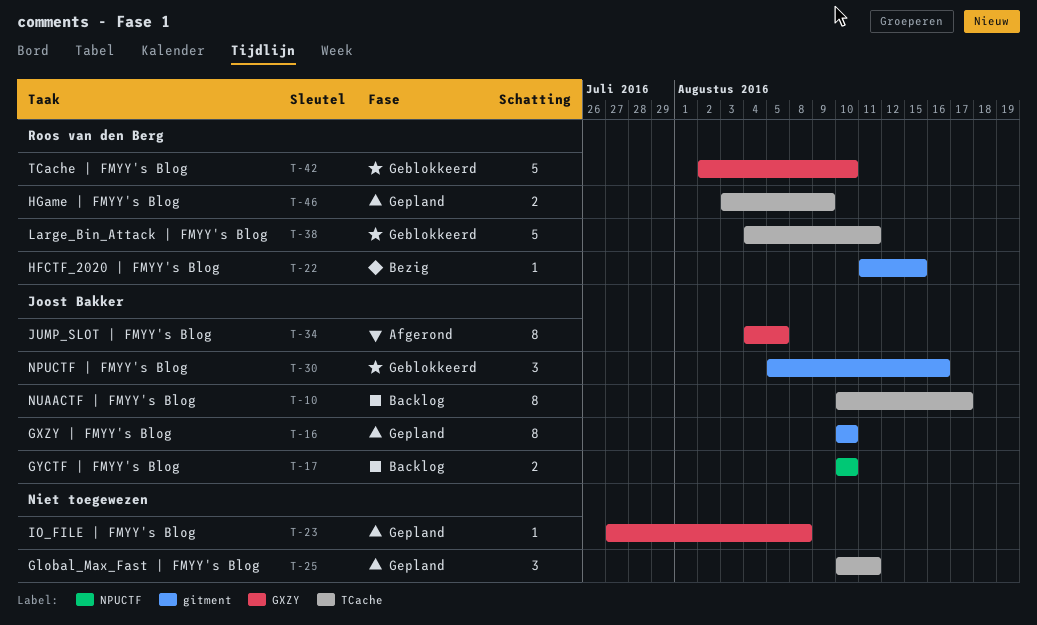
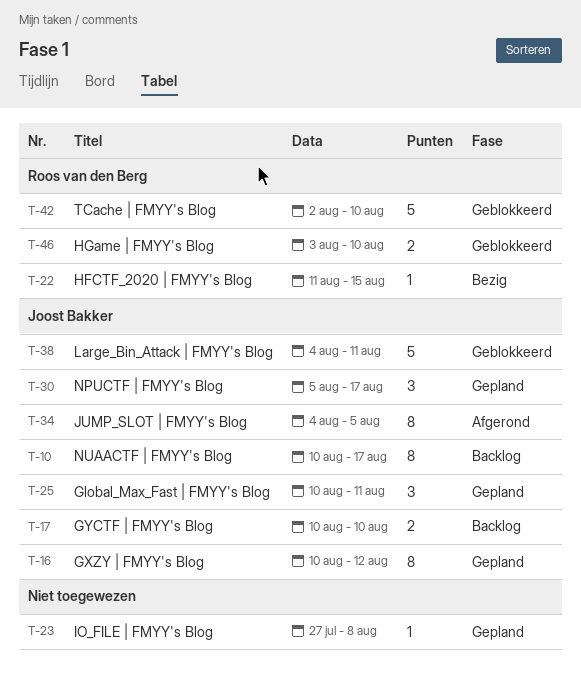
T-16, due: Aug 10 -> Aug 12
T-25, owner: none -> Joost Bakker
T-30, status: Geblokkeerd -> Gepland
T-30, due: Aug 16 -> Aug 17
T-38, owner: Roos van den Berg -> Joost Bakker
T-46, status: Gepland -> Geblokkeerd
T-46, due: Aug 9 -> Aug 10

